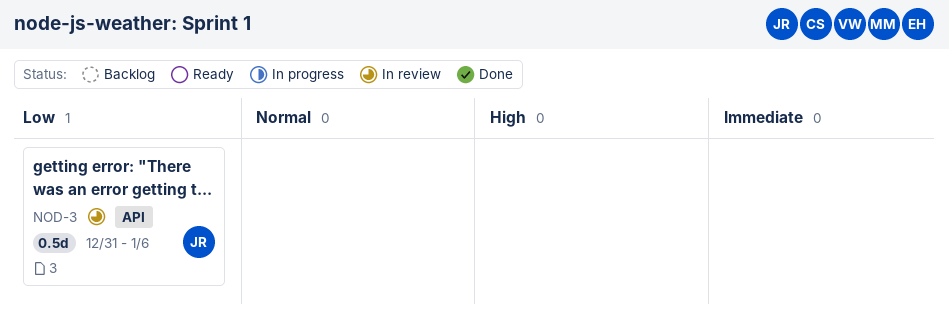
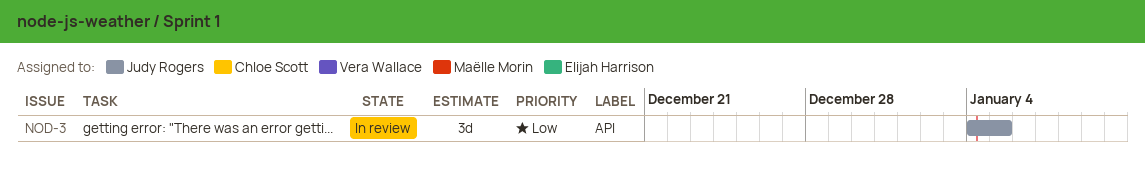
NOD-3, estimate: 0.5d -> 3d
NOD-3, start: Dec 31 -> Jan 4
NOD-3, due: Jan 6 -> Jan 5

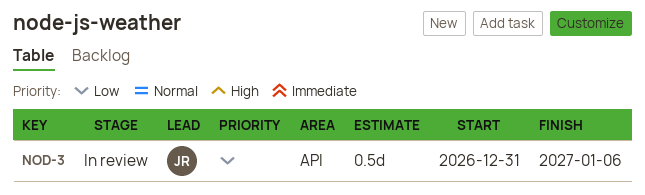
NOD-3, estimate: 3d -> 0.5d
NOD-3, start: Jan 4 -> Dec 31
NOD-3, due: Jan 5 -> Jan 6

